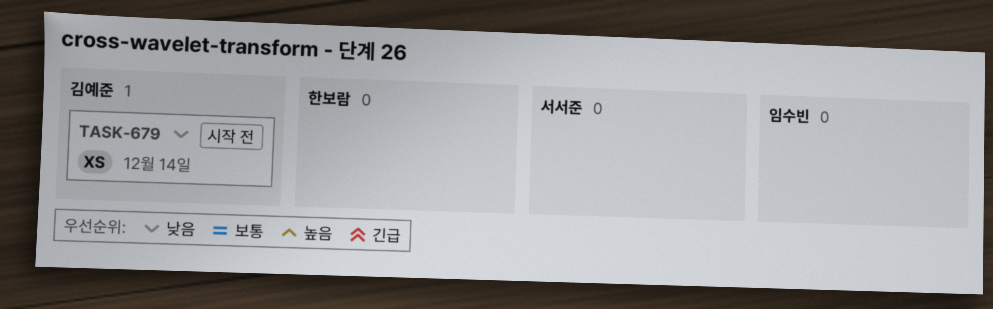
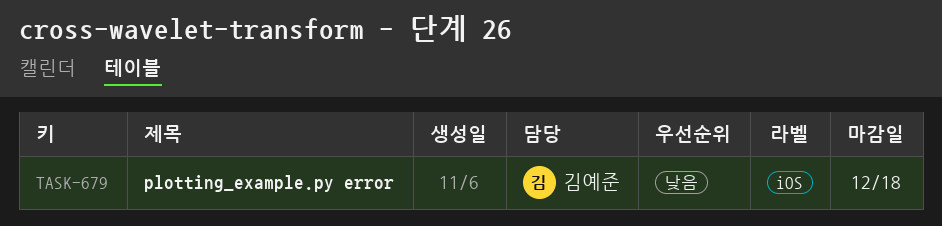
TASK-679, due: Dec 14 -> Dec 18

